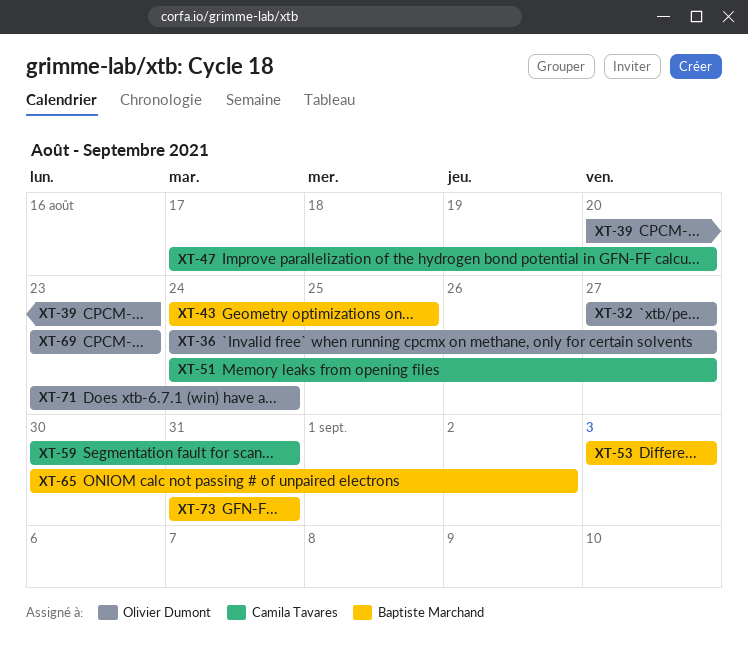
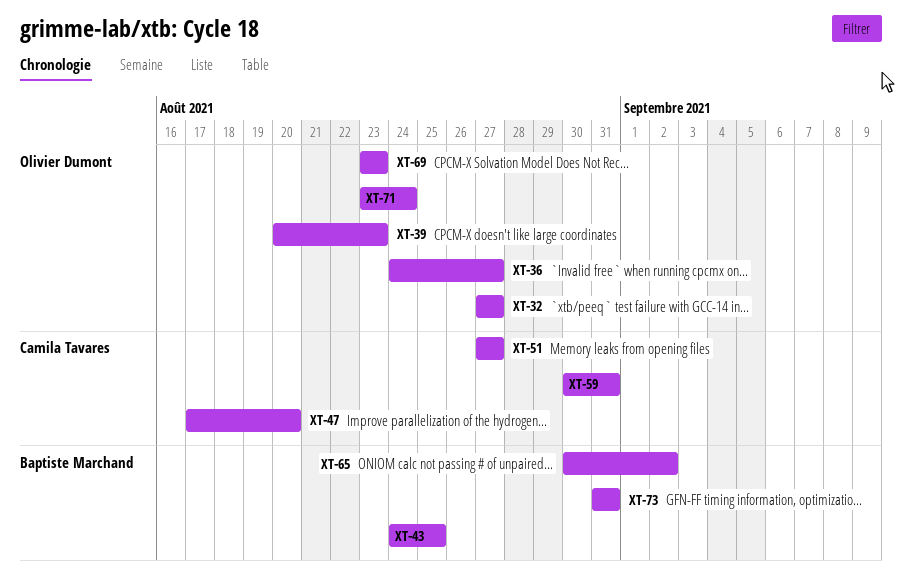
XT-51, start: Aug 24 -> Aug 27
XT-53: present -> none

